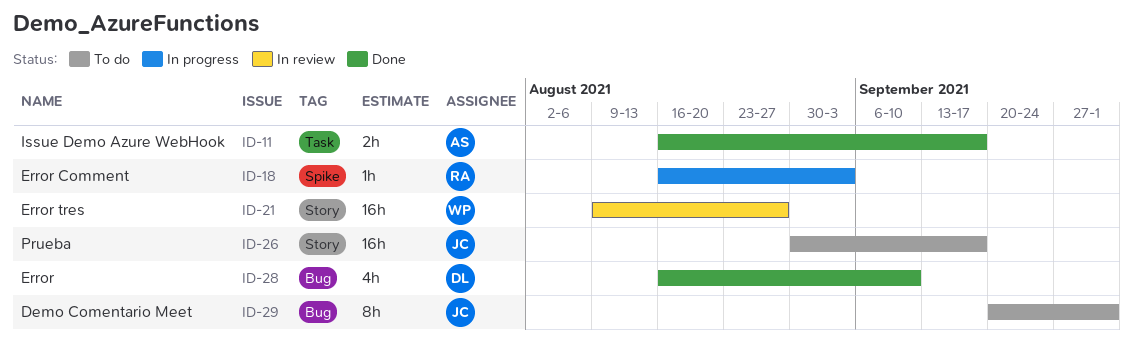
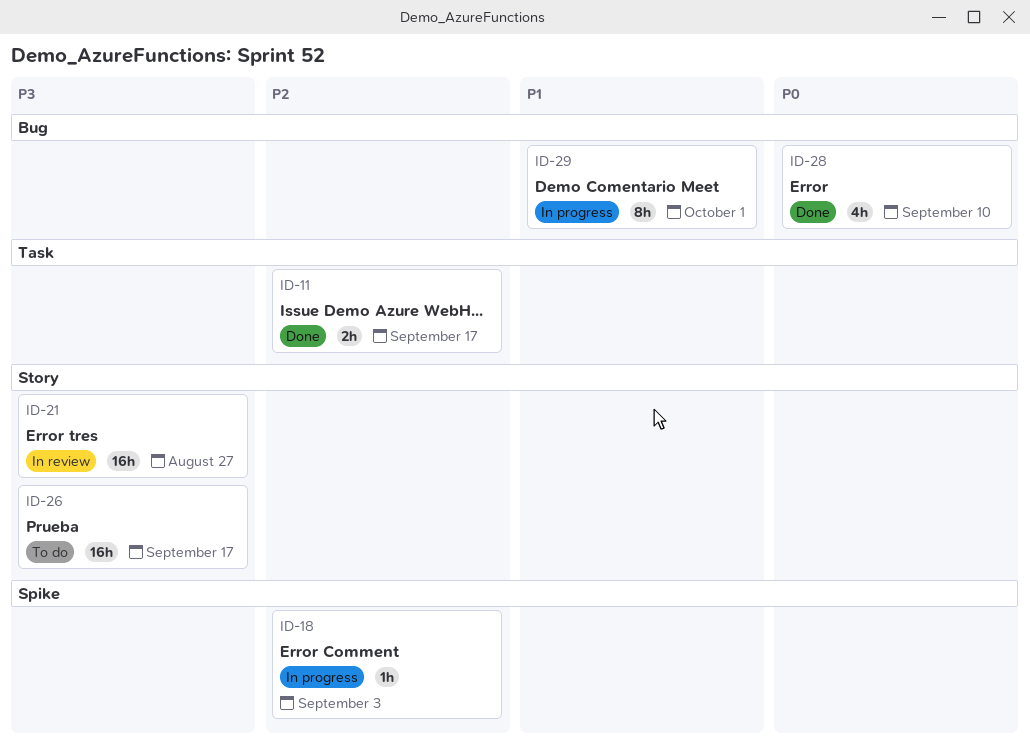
ID-29, status: To do -> In progress

